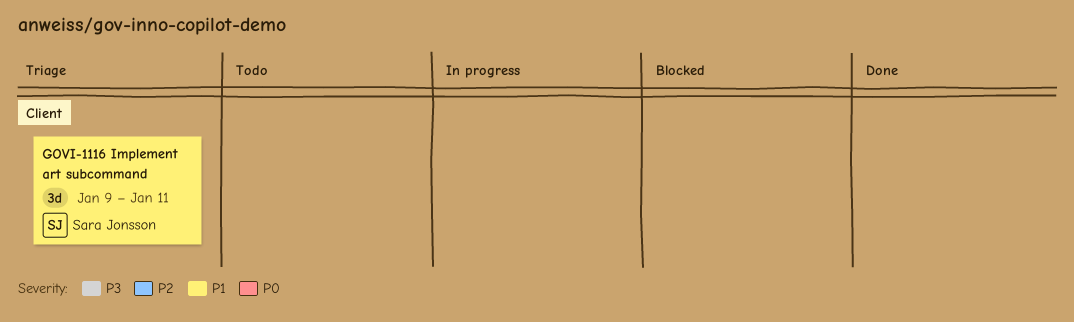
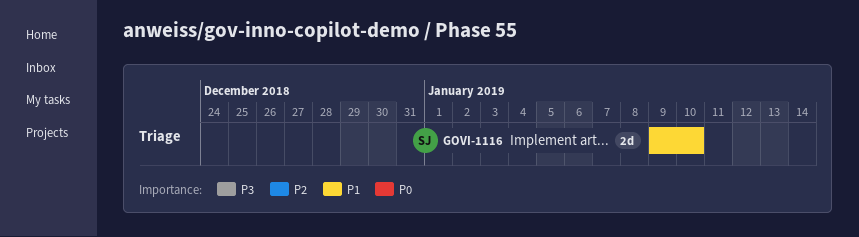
GOVI-1116, estimate: 3d -> 2d
GOVI-1116, due: Jan 11 -> Jan 10

